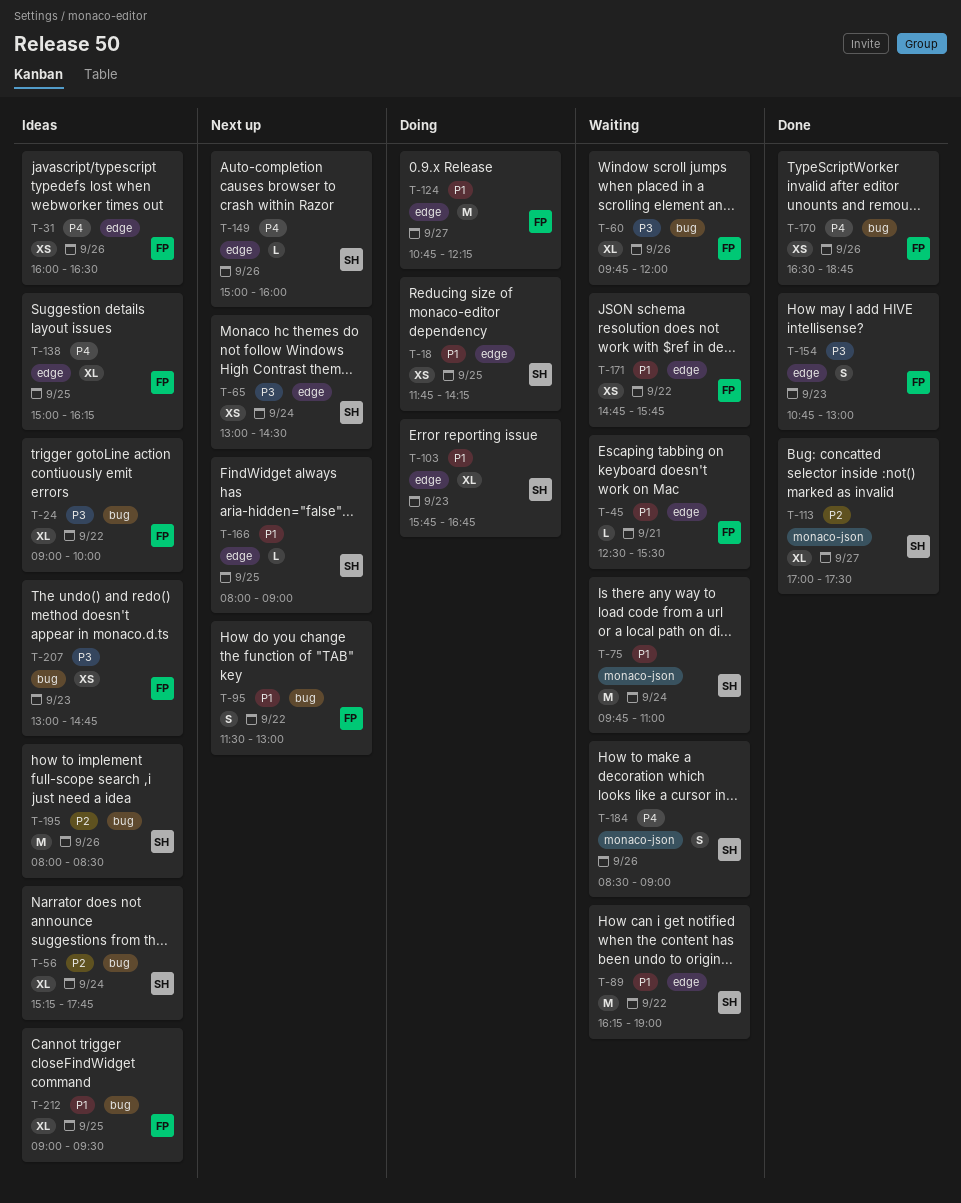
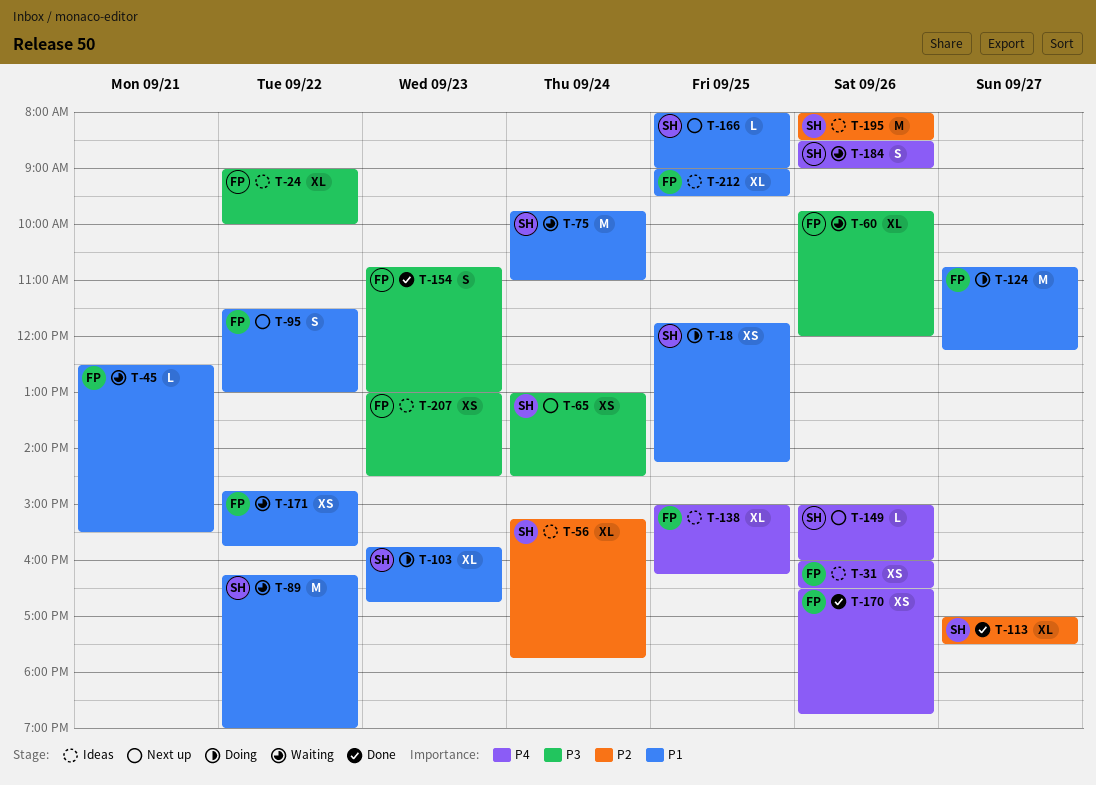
T-207, ends: 14:45 -> 14:30

